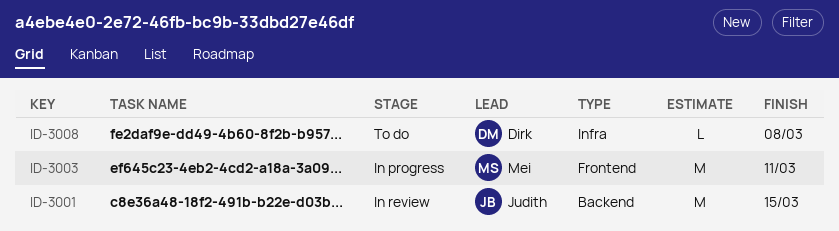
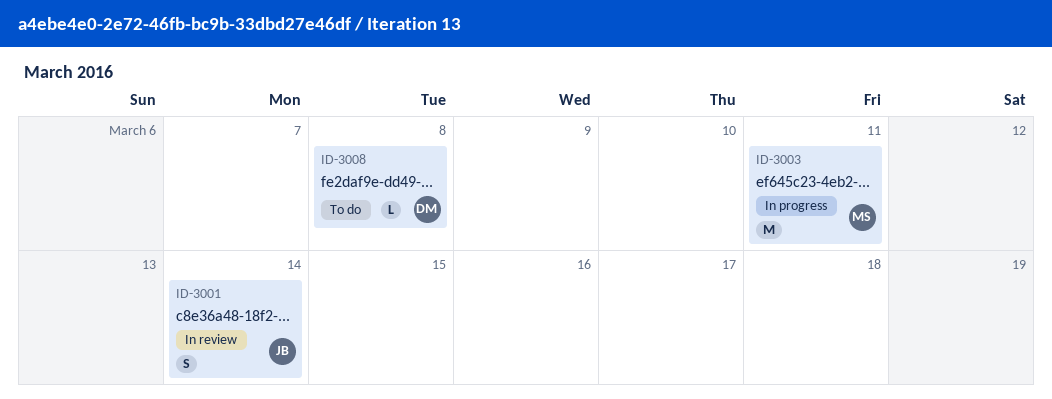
ID-3001, estimate: M -> S
ID-3001, due: Mar 15 -> Mar 14

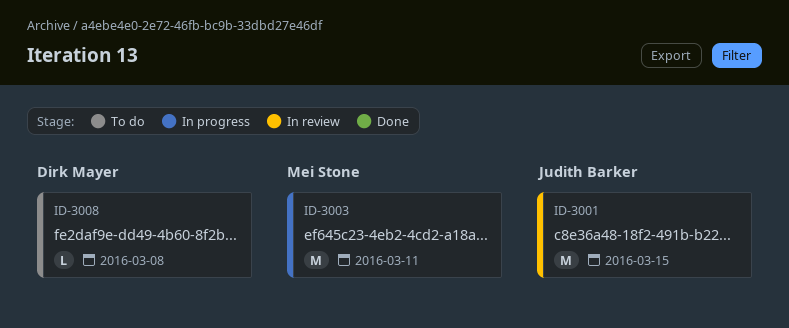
ID-3001, estimate: S -> M
ID-3001, due: Mar 14 -> Mar 15

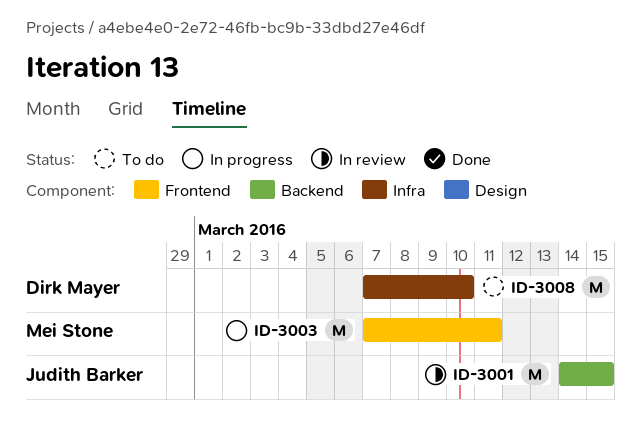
ID-3008, estimate: L -> M
ID-3008, due: Mar 8 -> Mar 10

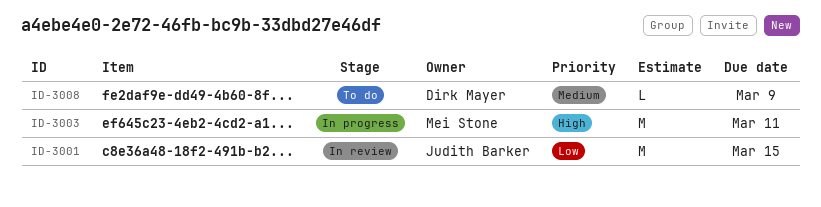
ID-3008, estimate: M -> L
ID-3008, due: Mar 10 -> Mar 9

